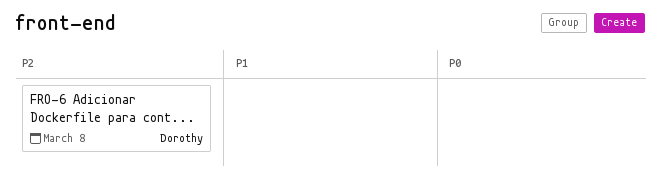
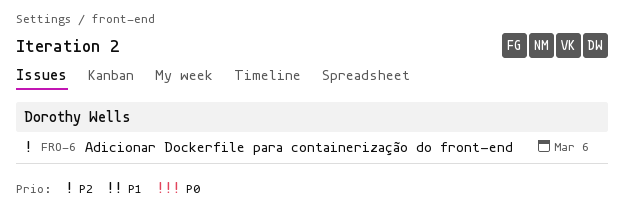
FRO-6, due: Mar 8 -> Mar 6

